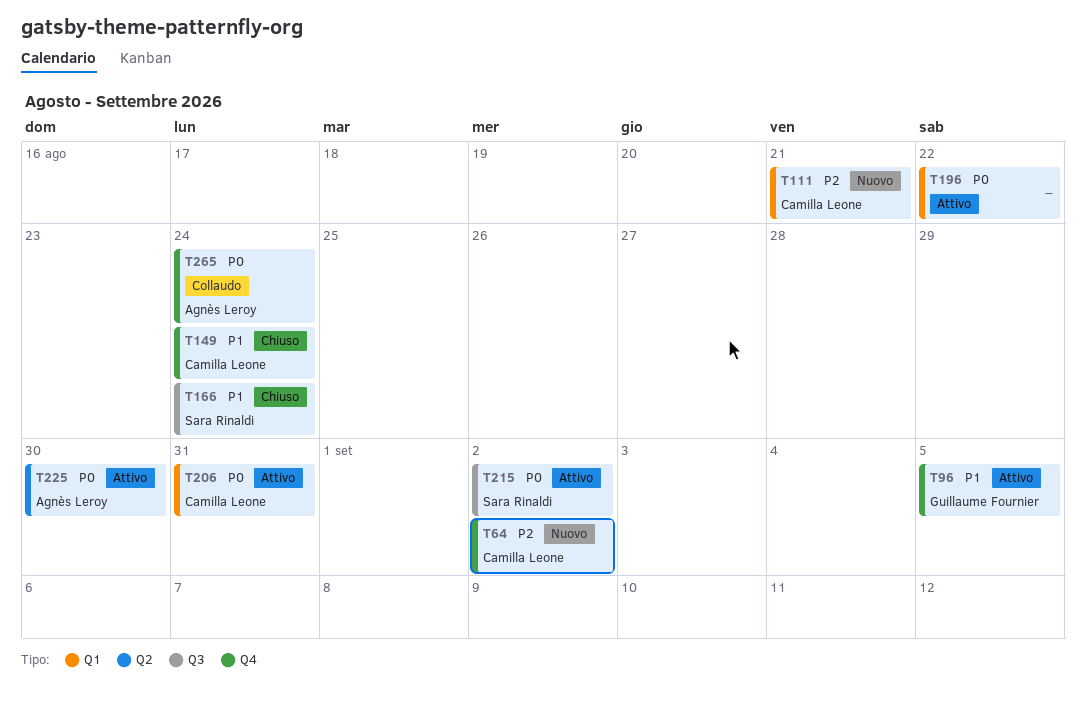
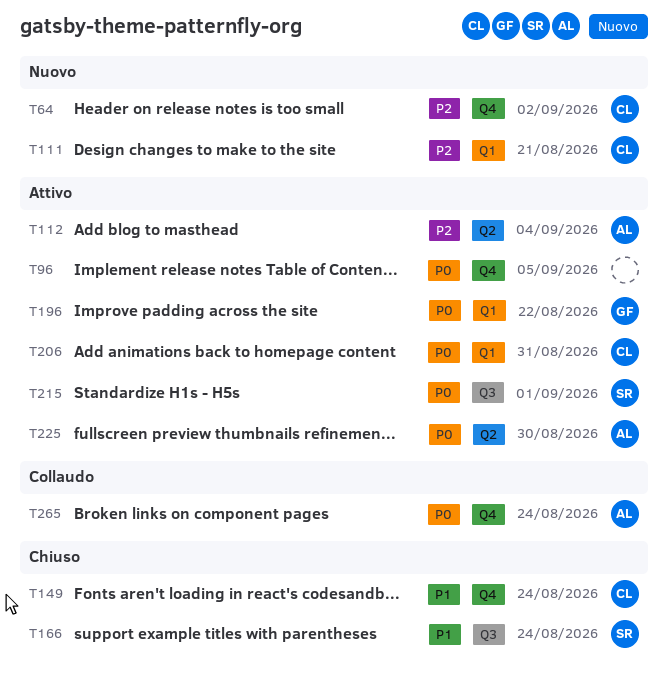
T96, owner: Guillaume Fournier -> none
T96, priority: P1 -> P0
T112: none -> present
T196, owner: none -> Guillaume Fournier
T215, due: Sep 2 -> Sep 1

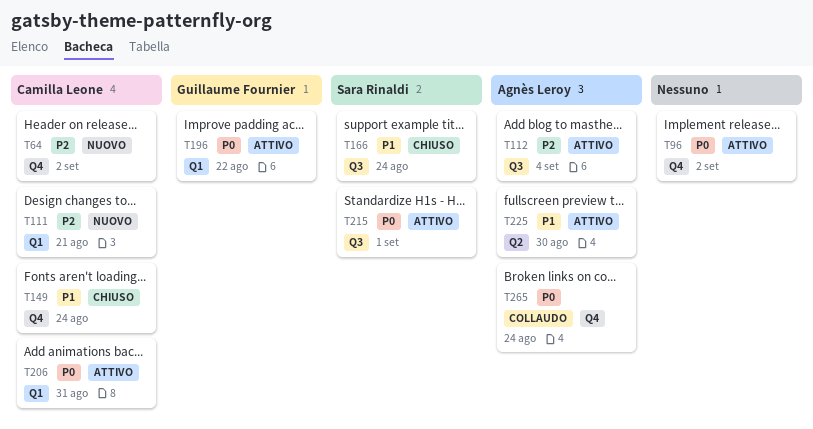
T96, due: Sep 5 -> Sep 2
T112, label: Q2 -> Q3
T225, priority: P0 -> P1

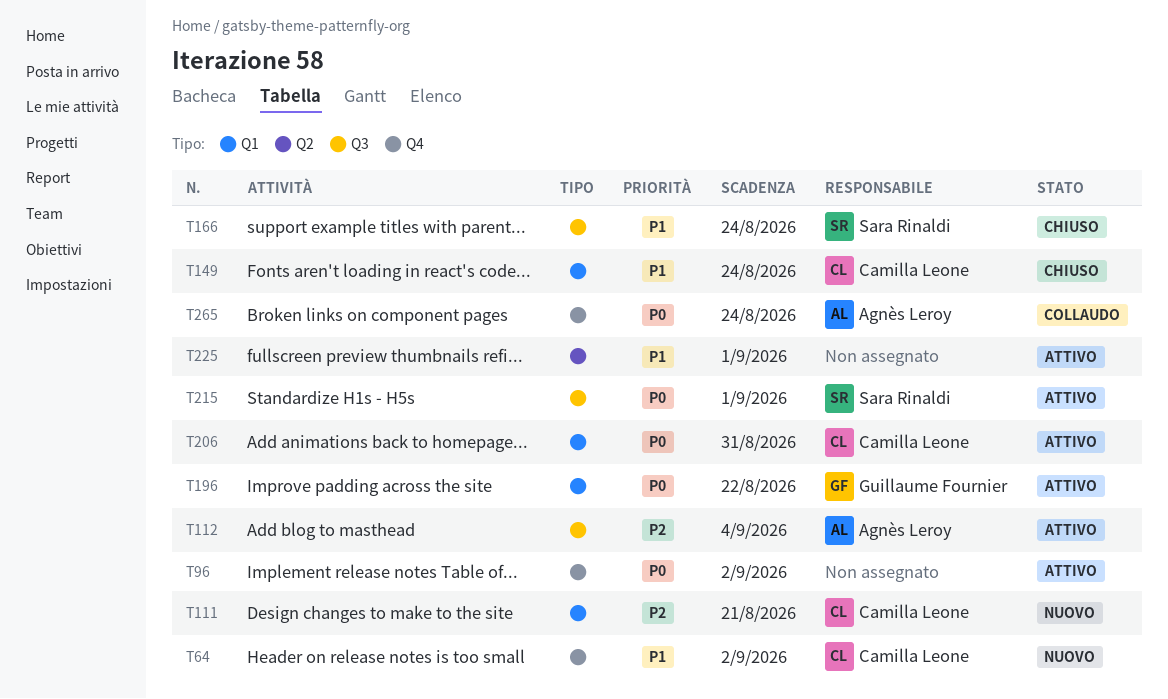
T64, priority: P2 -> P1
T149, label: Q4 -> Q1
T225, owner: Agnès Leroy -> none
T225, due: Aug 30 -> Sep 1

